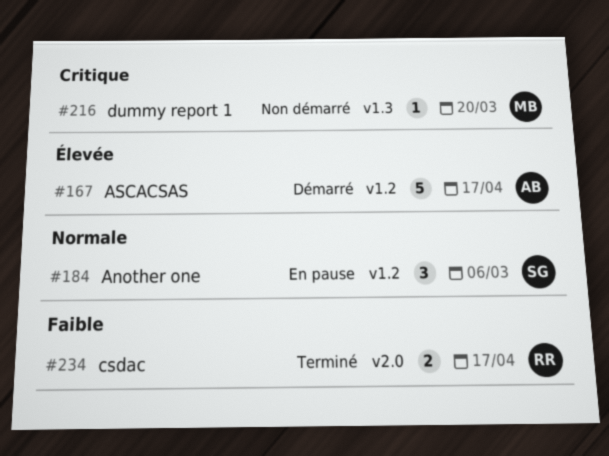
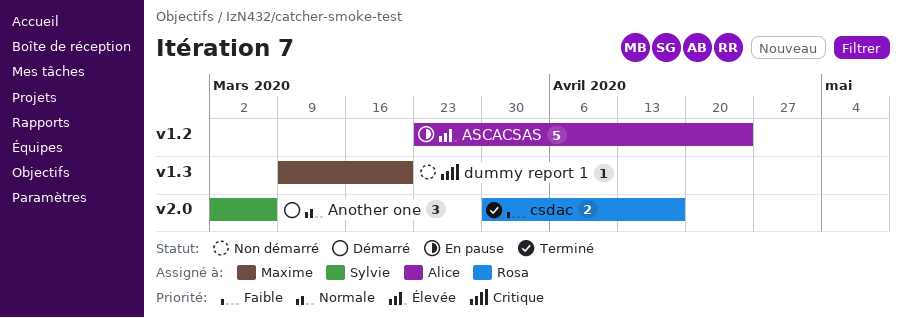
Another one, status: En pause -> Démarré
Another one, label: v1.2 -> v2.0
ASCACSAS, status: Démarré -> En pause
ASCACSAS, due: Apr 17 -> Apr 24

